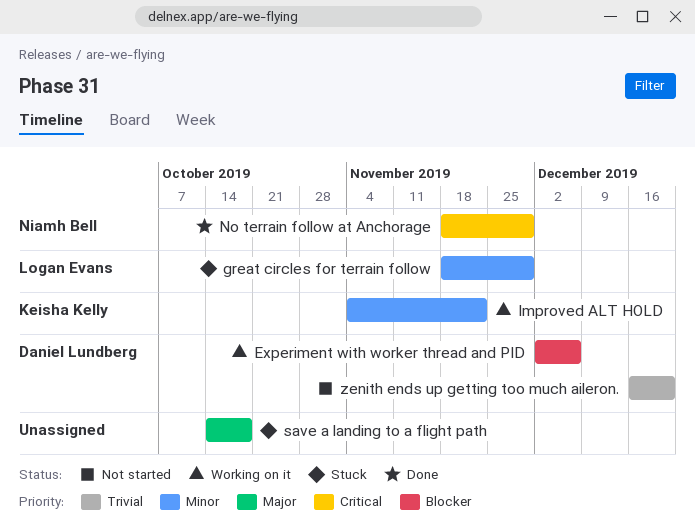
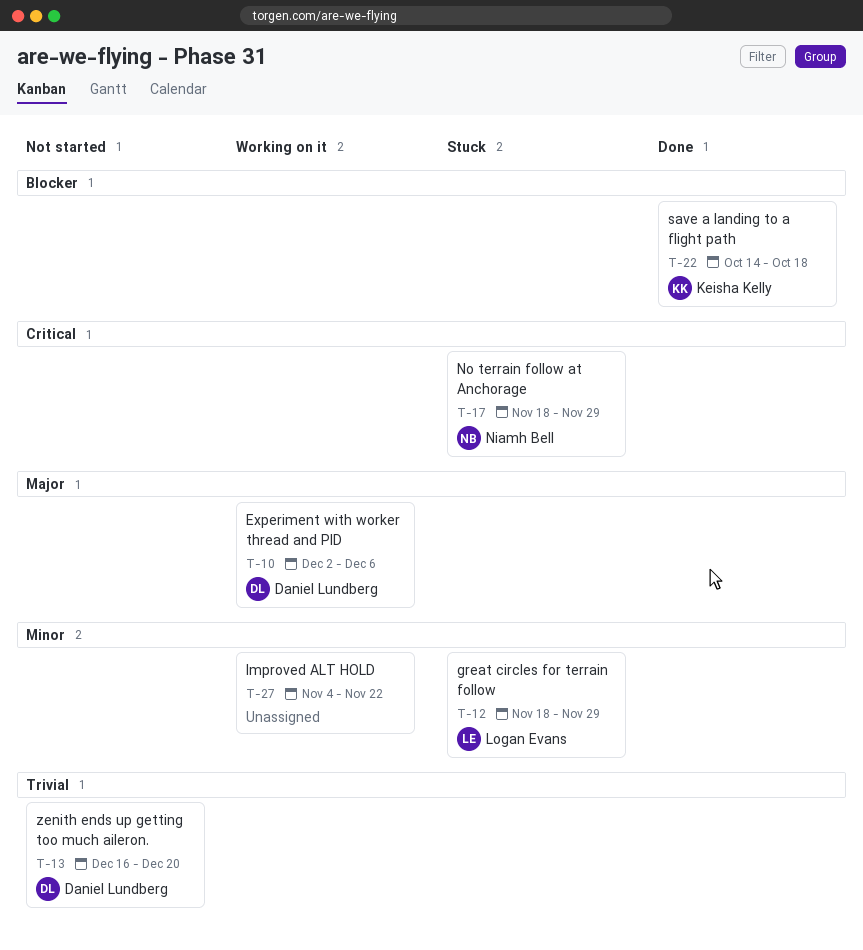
Experiment with worker thread and PID, priority: Blocker -> Major
Improved ALT HOLD, owner: Keisha Kelly -> none
No terrain follow at Anchorage, status: Done -> Stuck
save a landing to a flight path, status: Stuck -> Done
save a landing to a flight path, owner: none -> Keisha Kelly
save a landing to a flight path, priority: Major -> Blocker

